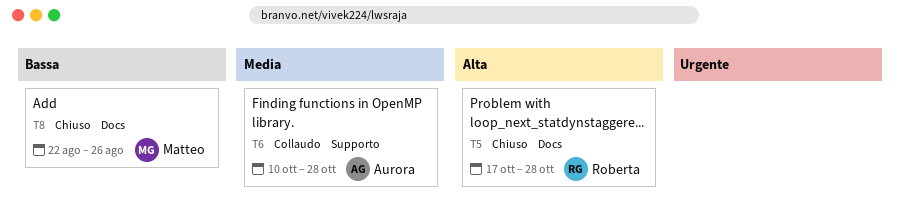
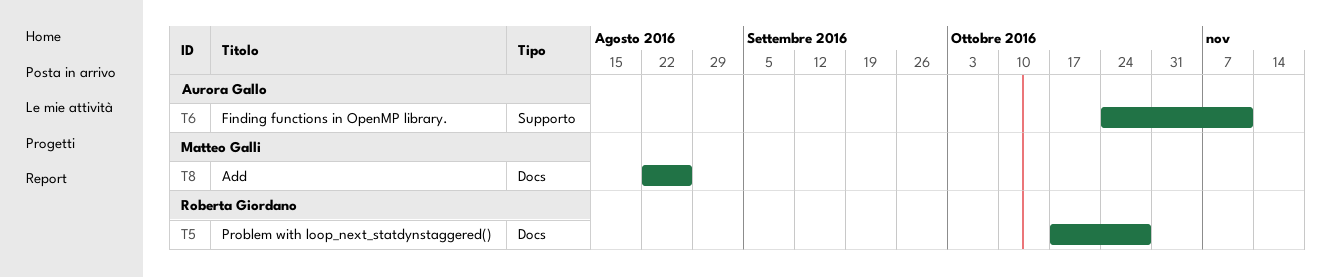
T6, start: Oct 10 -> Oct 24
T6, due: Oct 28 -> Nov 11

